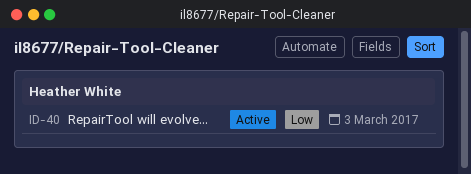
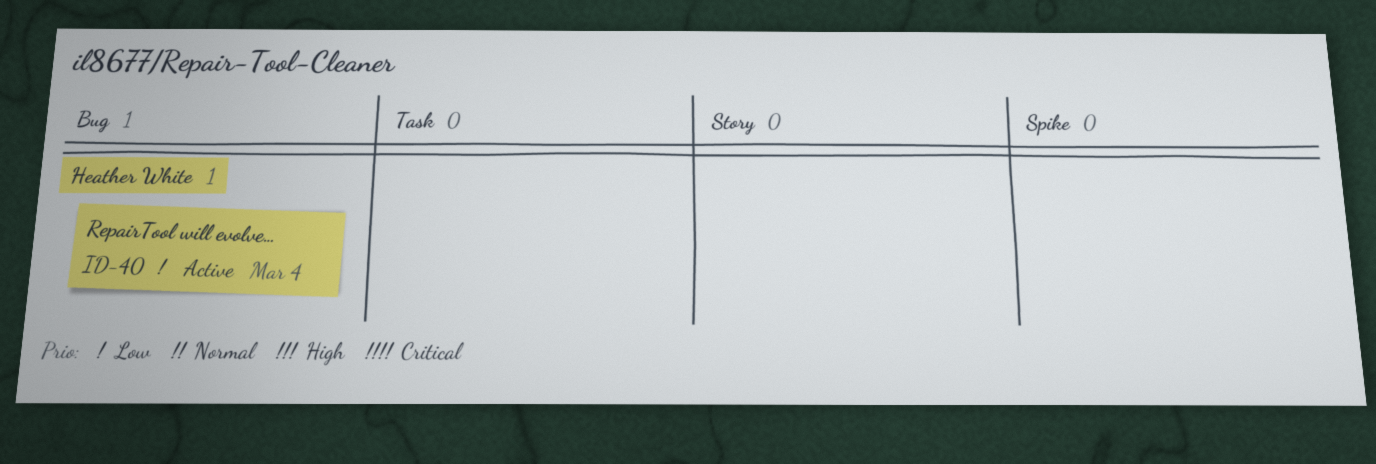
ID-40, due: Mar 3 -> Mar 4

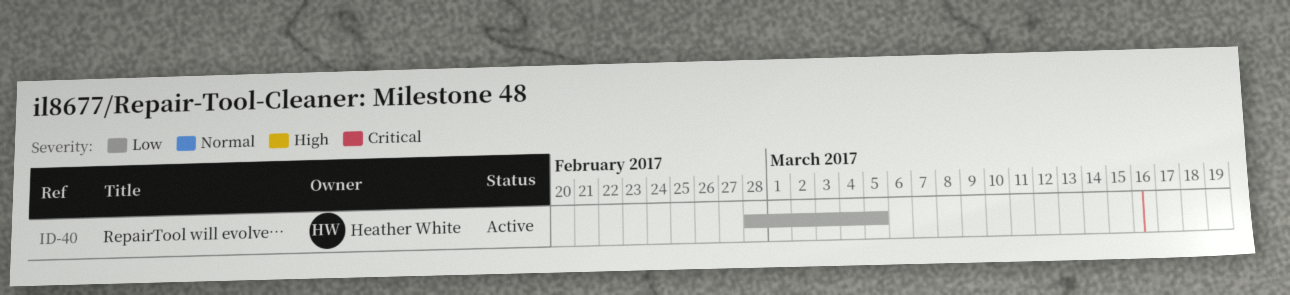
ID-40, due: Mar 4 -> Mar 5

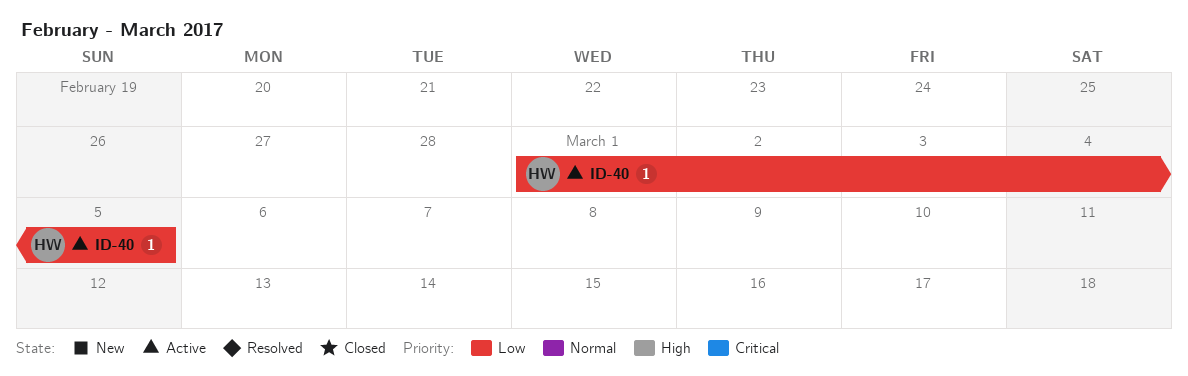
ID-40, start: Feb 28 -> Mar 1

